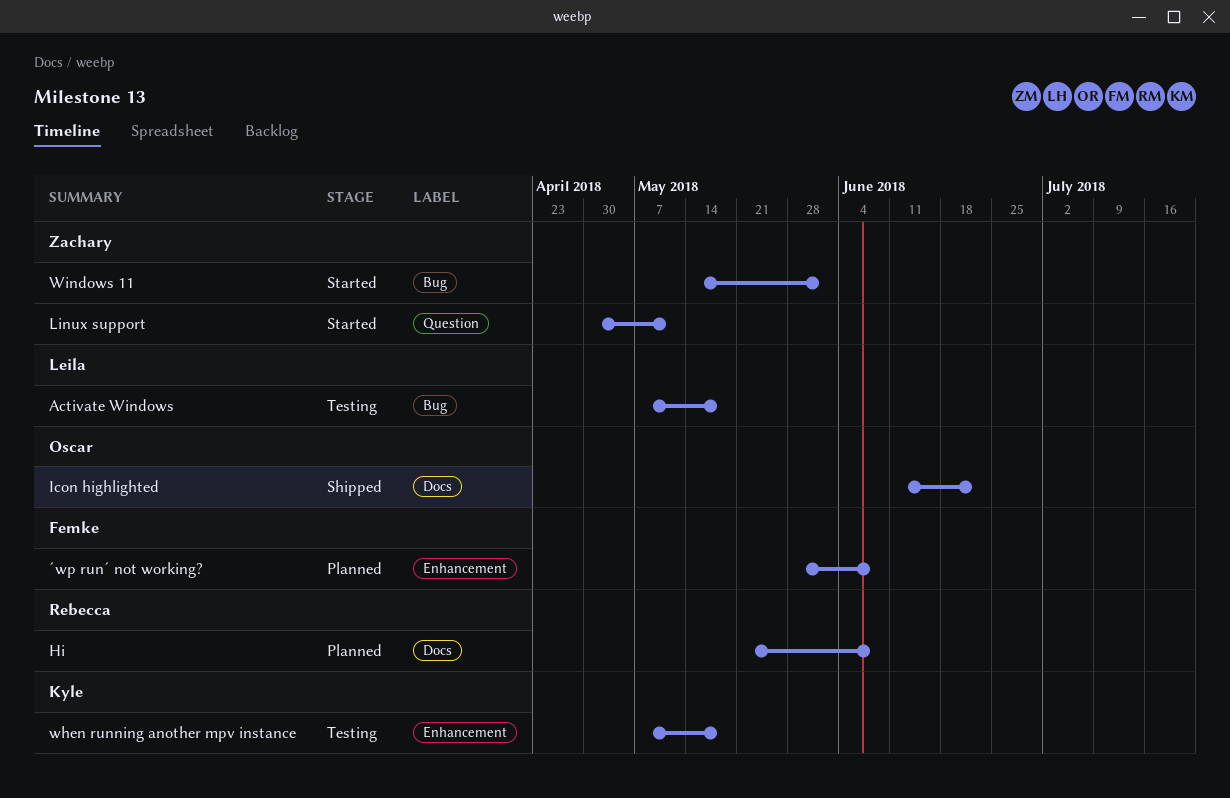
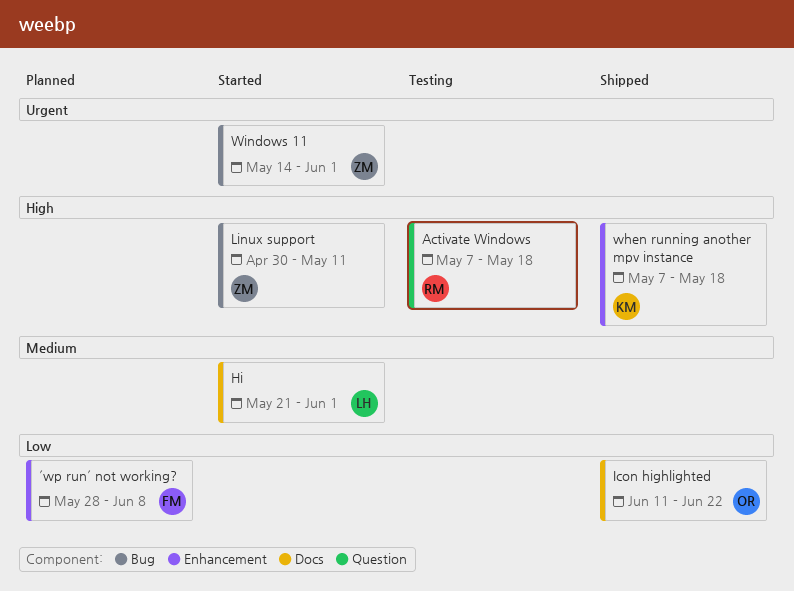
Activate Windows, owner: Leila -> Rebecca
Activate Windows, label: Bug -> Question
Hi, status: Planned -> Started
Hi, owner: Rebecca -> Leila
Hi, due: Jun 8 -> Jun 1
Linux support, label: Question -> Bug
when running another mpv instance, status: Testing -> Shipped

